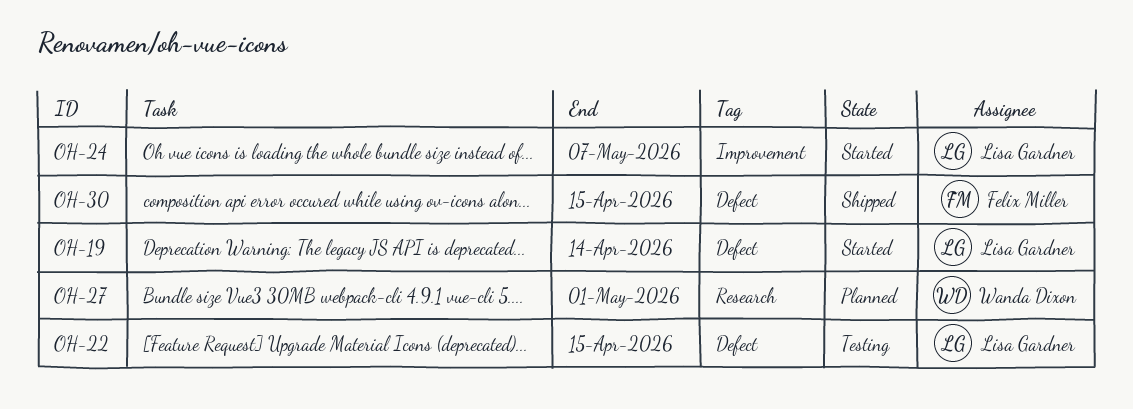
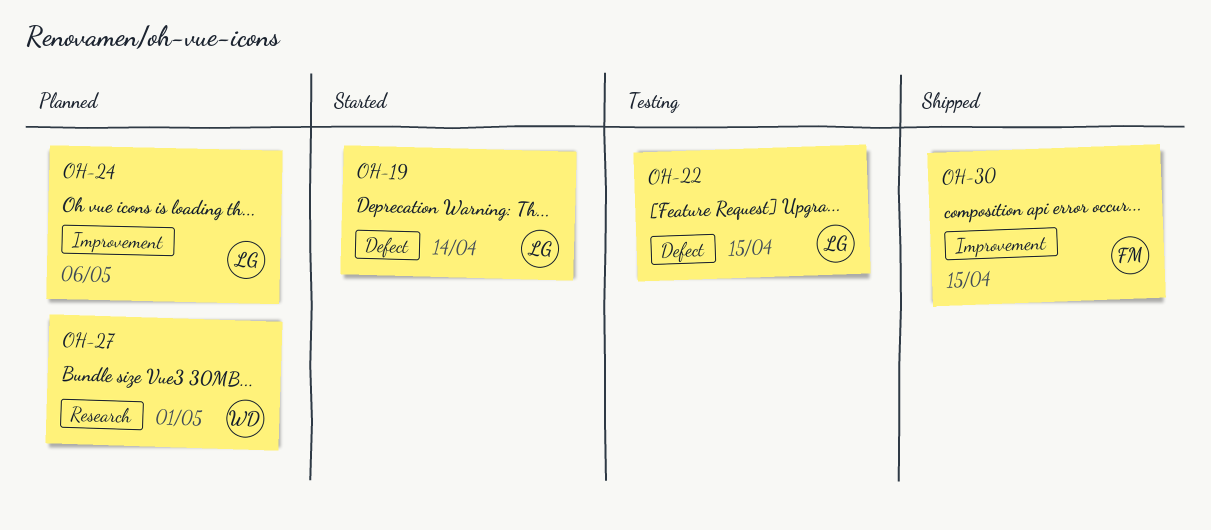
OH-24, status: Started -> Planned
OH-24, due: May 7 -> May 6
OH-30, label: Defect -> Improvement

